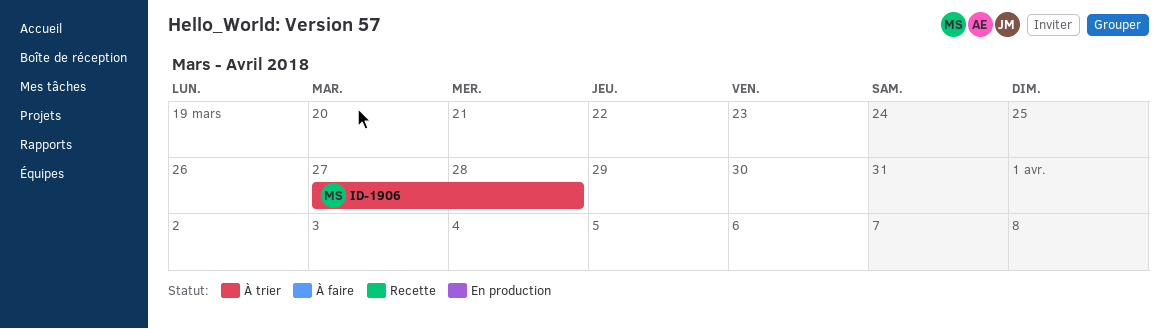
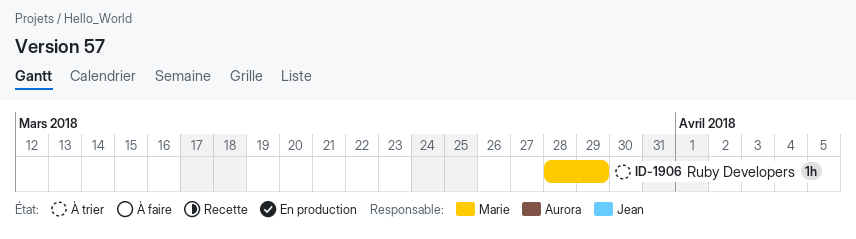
ID-1906, start: Mar 27 -> Mar 28
ID-1906, due: Mar 28 -> Mar 29

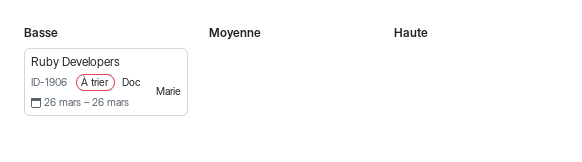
ID-1906, start: Mar 28 -> Mar 26
ID-1906, due: Mar 29 -> Mar 26

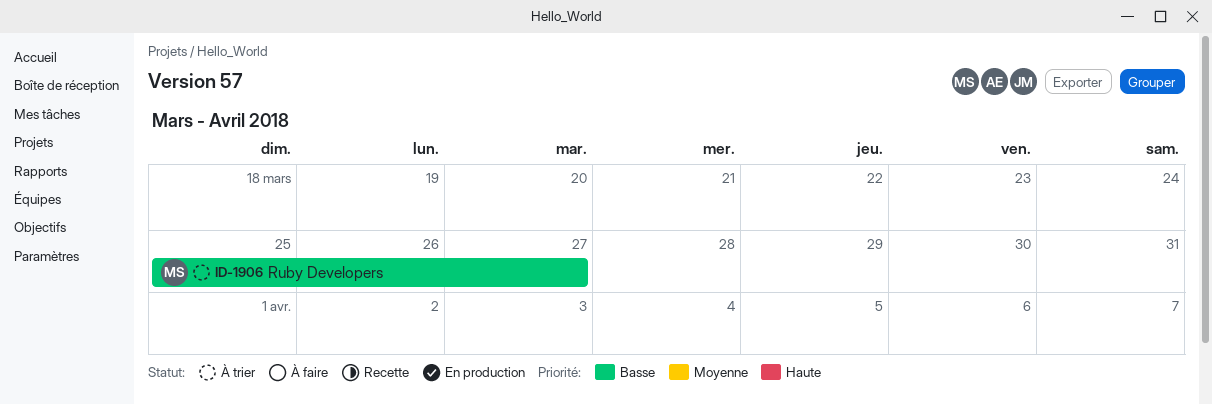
ID-1906, start: Mar 26 -> Mar 25
ID-1906, due: Mar 26 -> Mar 27

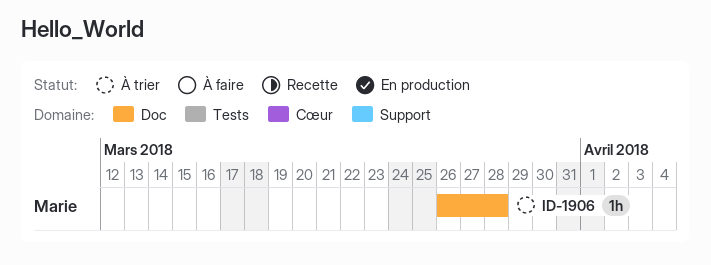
ID-1906, start: Mar 25 -> Mar 26
ID-1906, due: Mar 27 -> Mar 28

